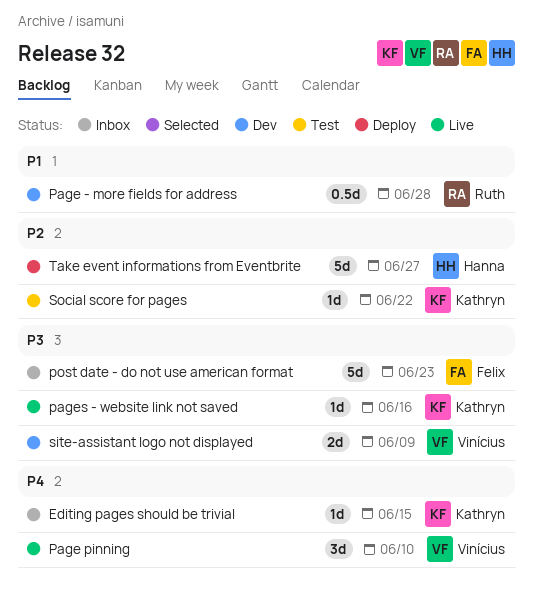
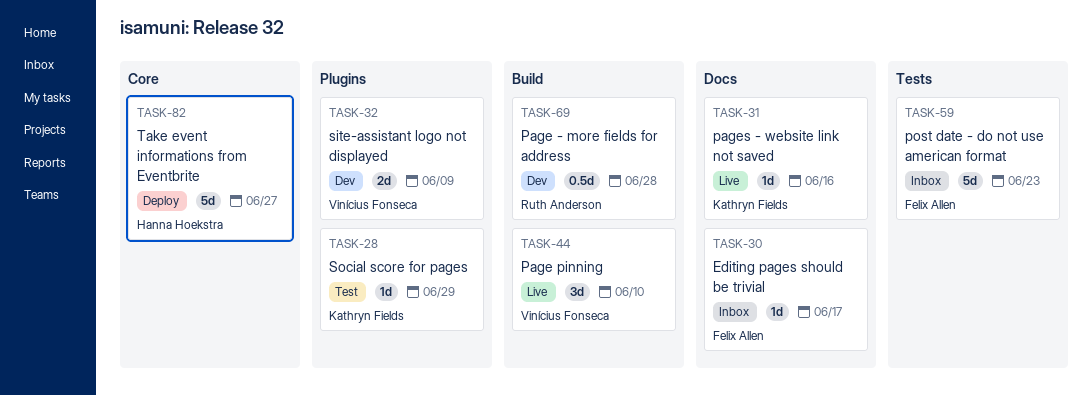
Editing pages should be trivial, owner: Kathryn Fields -> Felix Allen
Editing pages should be trivial, due: Jun 15 -> Jun 17
Social score for pages, due: Jun 22 -> Jun 29

